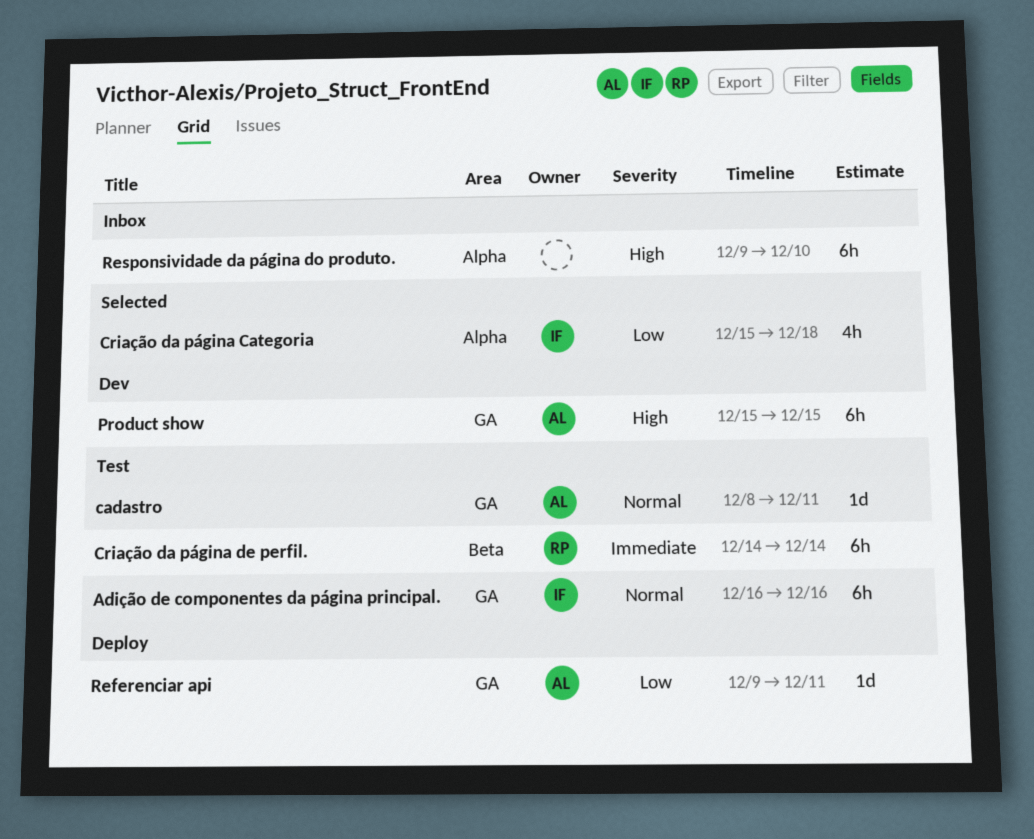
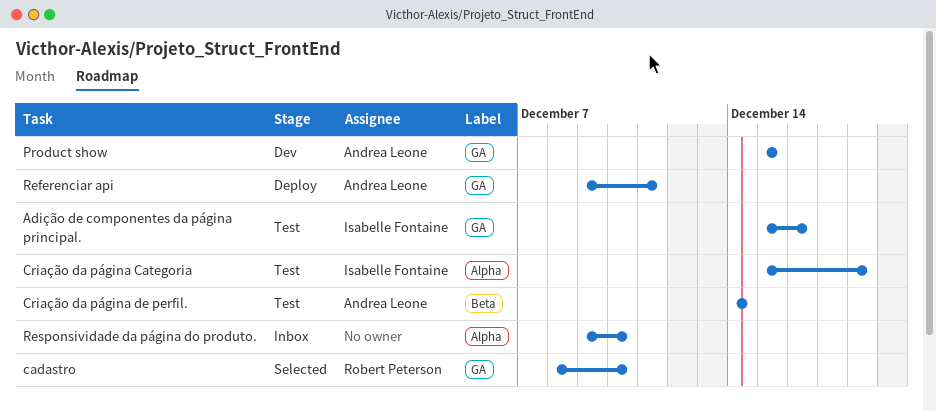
Adição de componentes da página principal., start: Dec 16 -> Dec 15
cadastro, status: Test -> Selected
cadastro, owner: Andrea Leone -> Robert Peterson
cadastro, due: Dec 11 -> Dec 10
Criação da página Categoria, status: Selected -> Test
Criação da página de perfil., owner: Robert Peterson -> Andrea Leone

